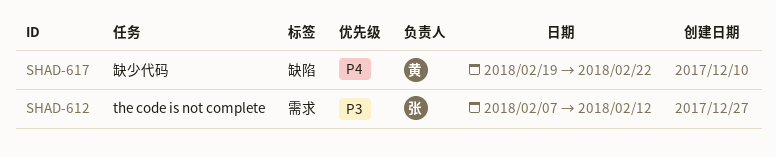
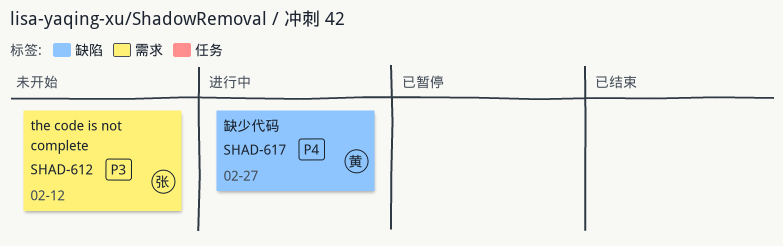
SHAD-617, due: Feb 22 -> Feb 27

